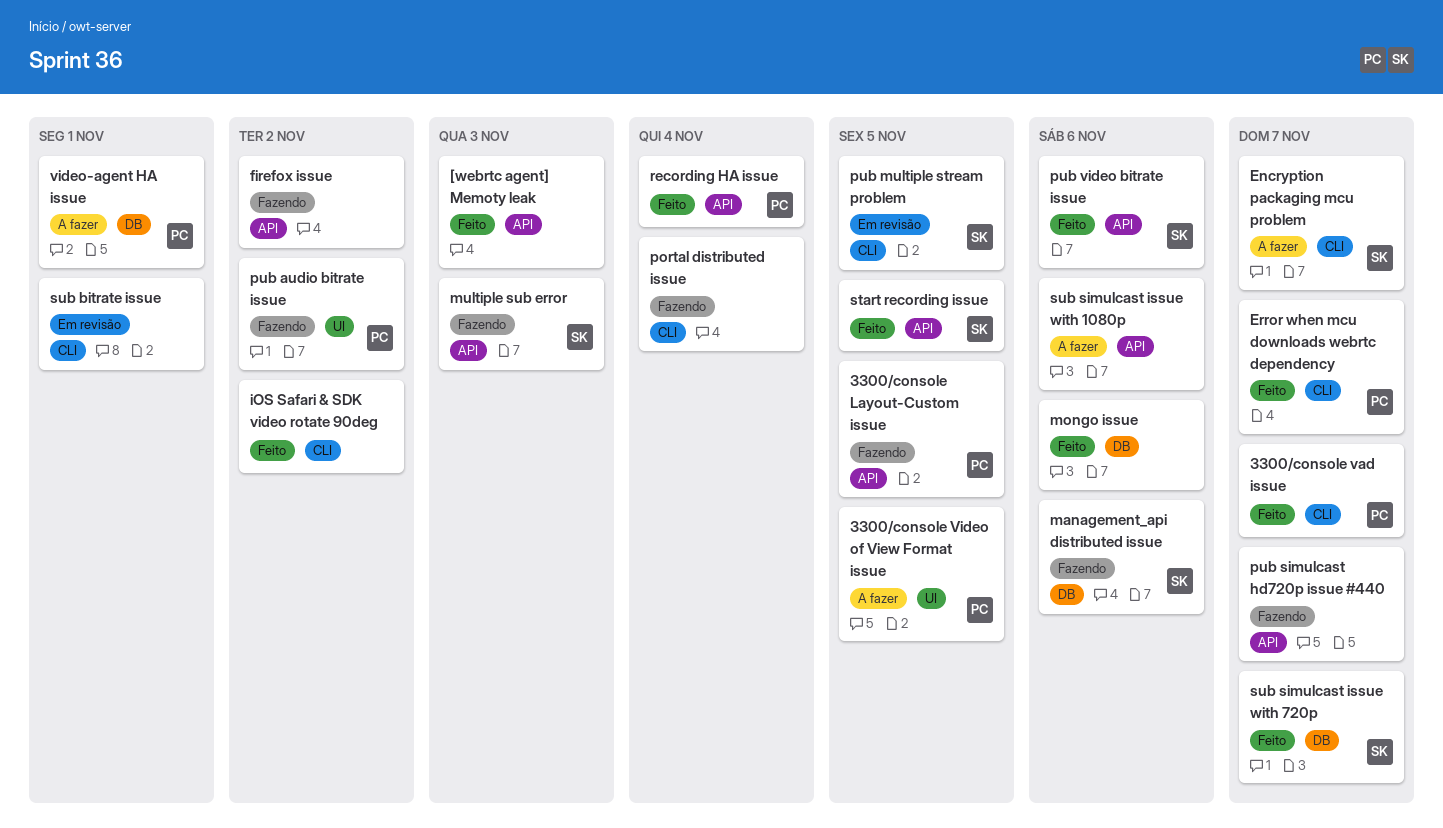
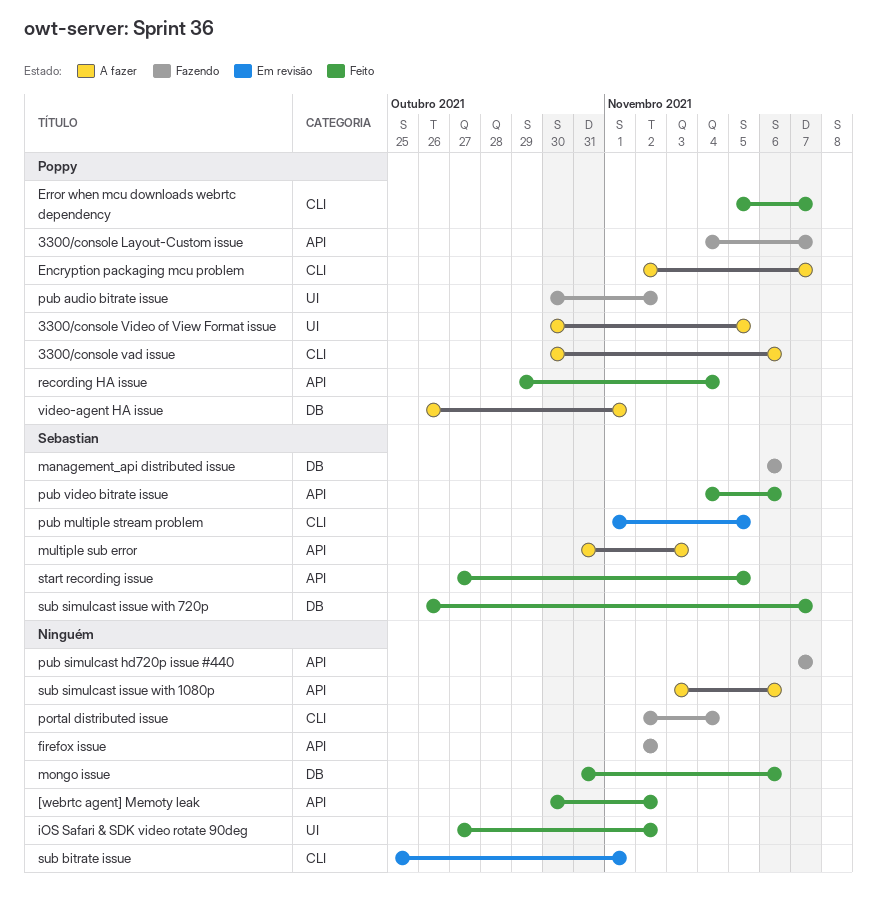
3300/console Layout-Custom issue, due: Nov 5 -> Nov 7
3300/console vad issue, status: Feito -> A fazer
3300/console vad issue, due: Nov 7 -> Nov 6
[webrtc agent] Memoty leak, due: Nov 3 -> Nov 2
Encryption packaging mcu problem, owner: Sebastian -> Poppy
iOS Safari & SDK video rotate 90deg, label: CLI -> UI
multiple sub error, status: Fazendo -> A fazer

